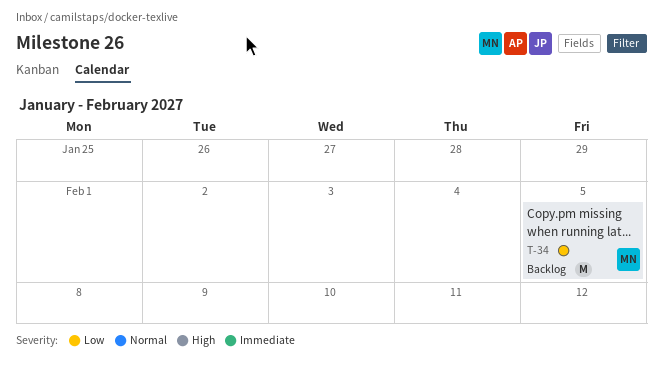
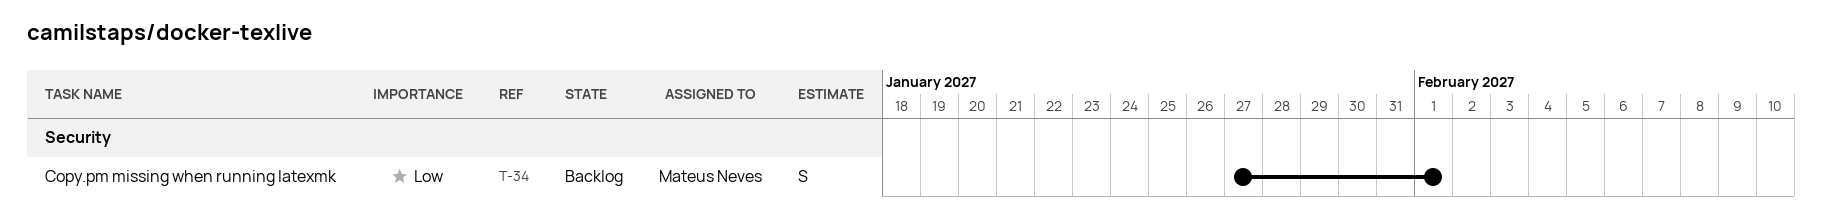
T-34, estimate: M -> S
T-34, due: Feb 5 -> Feb 1

